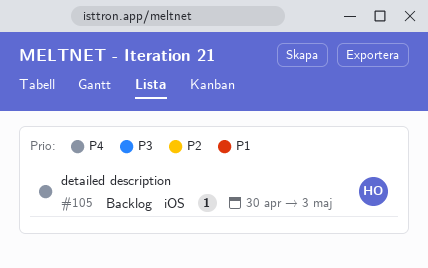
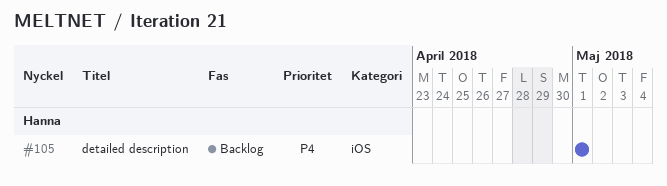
#105, start: Apr 30 -> May 1
#105, due: May 3 -> May 1

